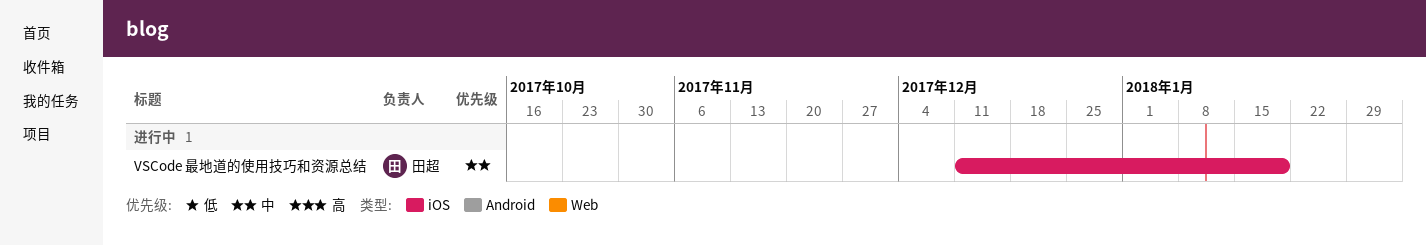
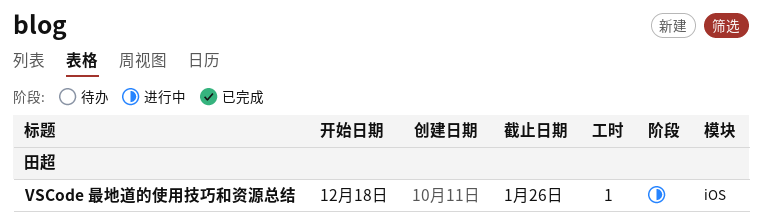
VSCode 最地道的使用技巧和资源总结, start: Dec 11 -> Dec 18
VSCode 最地道的使用技巧和资源总结, due: Jan 19 -> Jan 26

